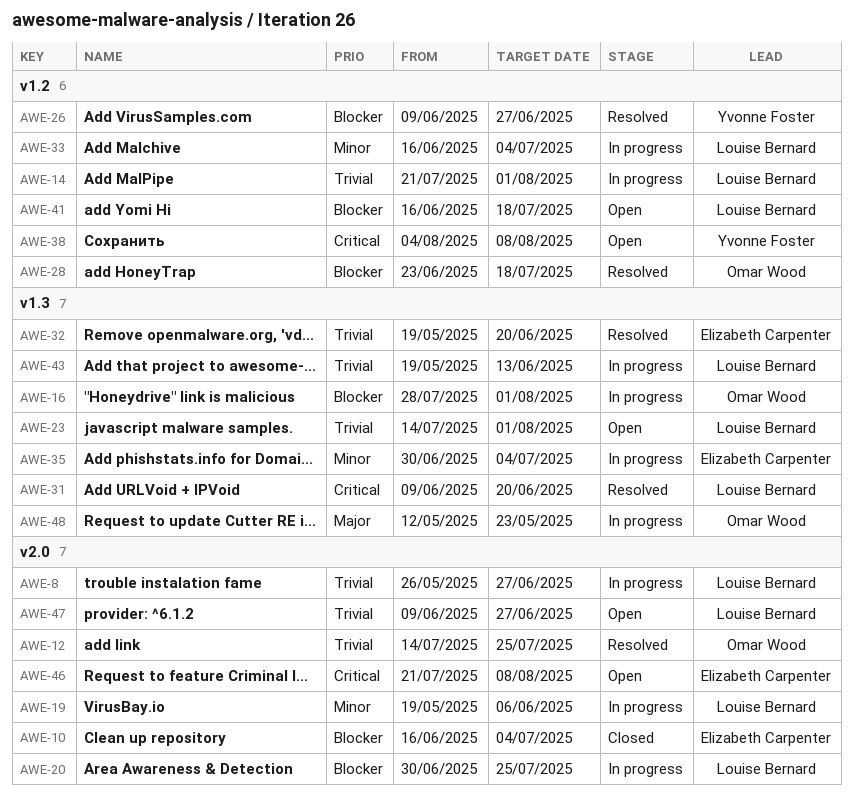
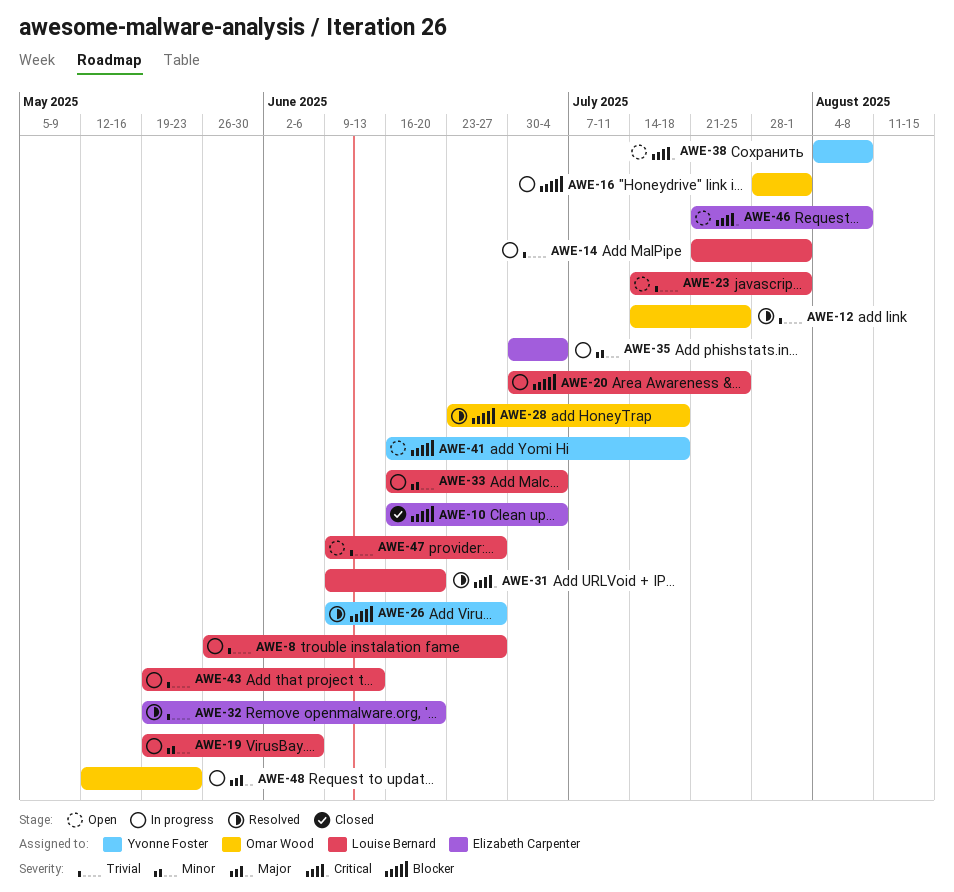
AWE-41, owner: Louise Bernard -> Yvonne Foster

